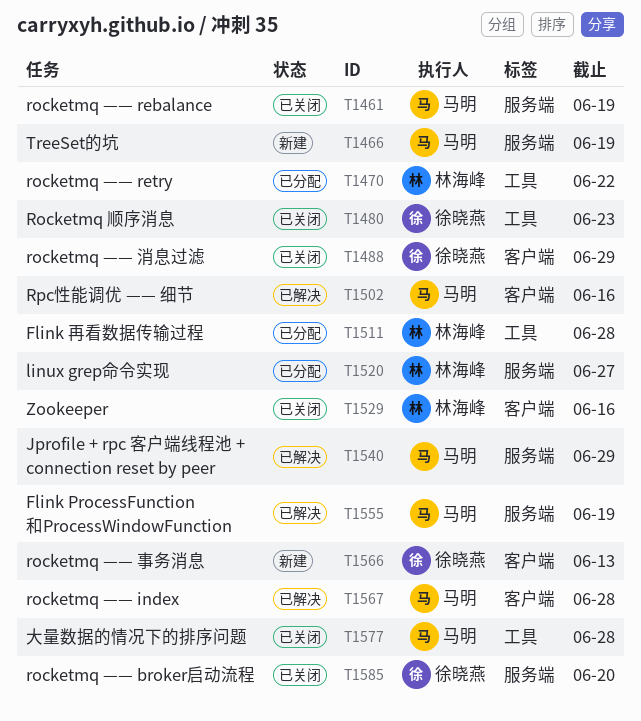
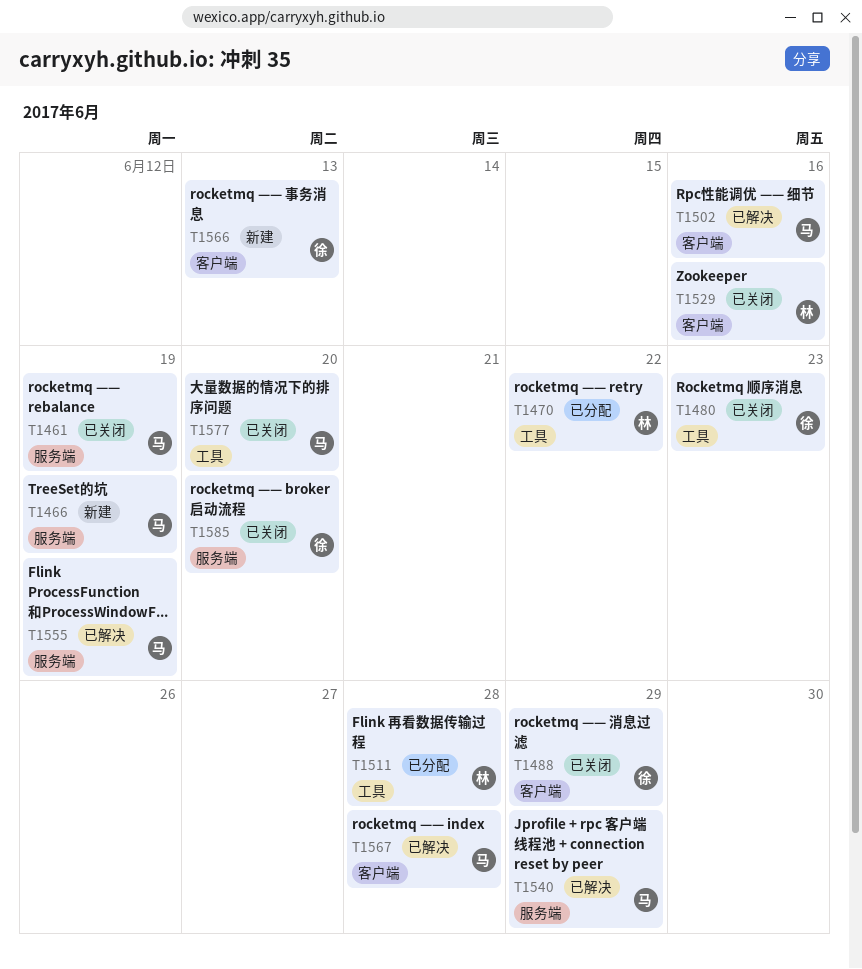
T1520: present -> none
T1577, due: Jun 28 -> Jun 20

